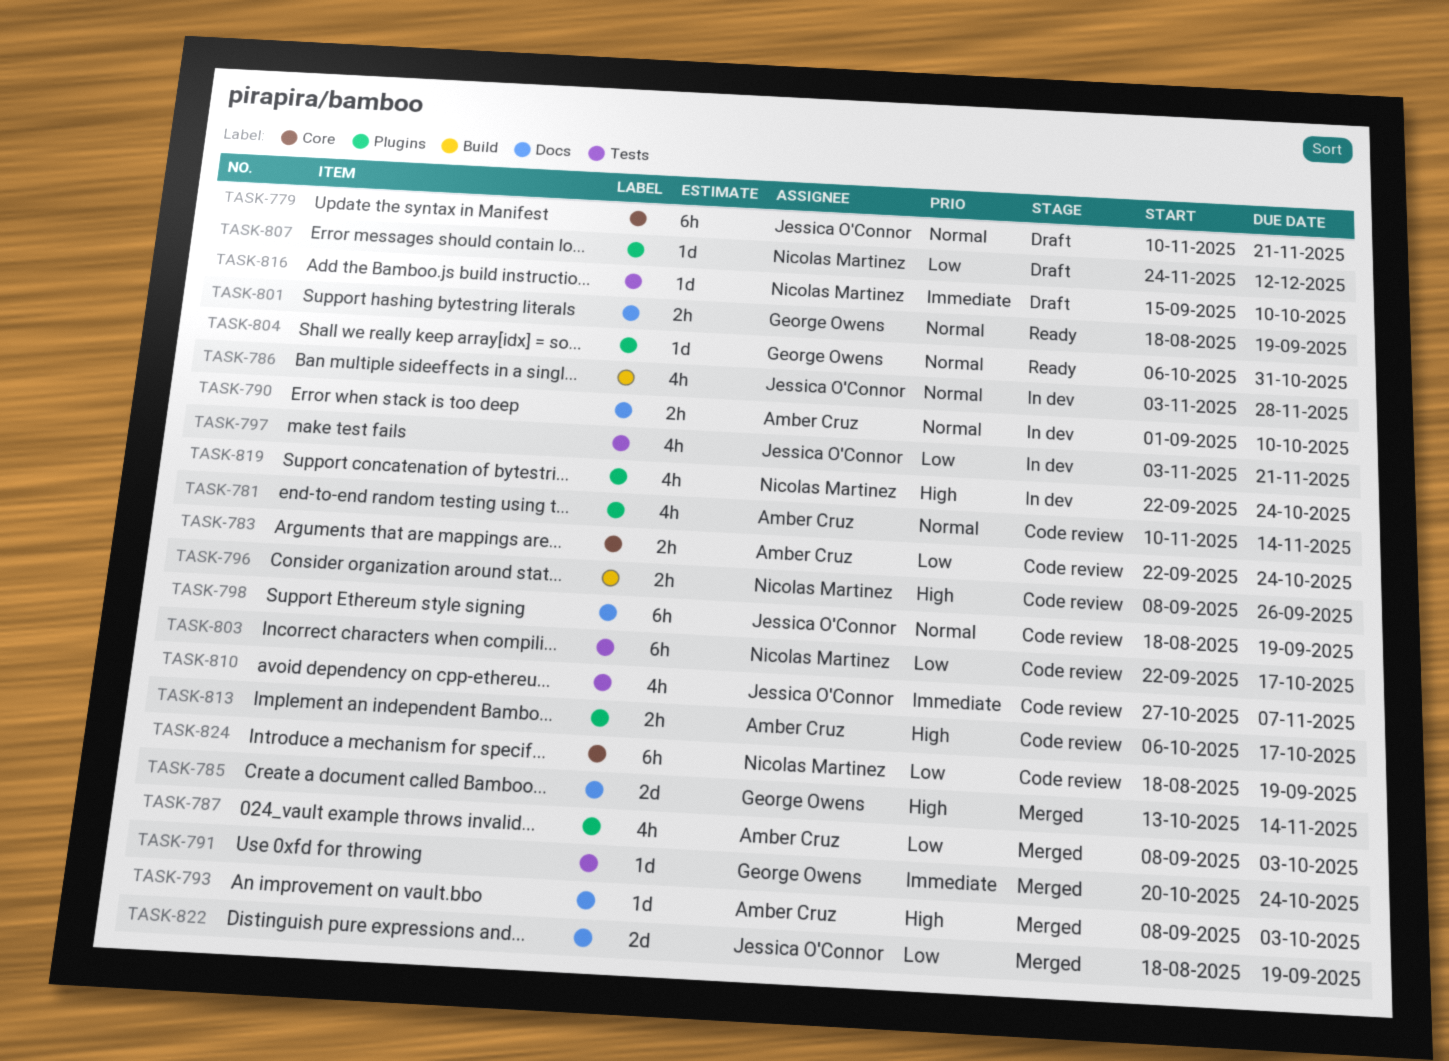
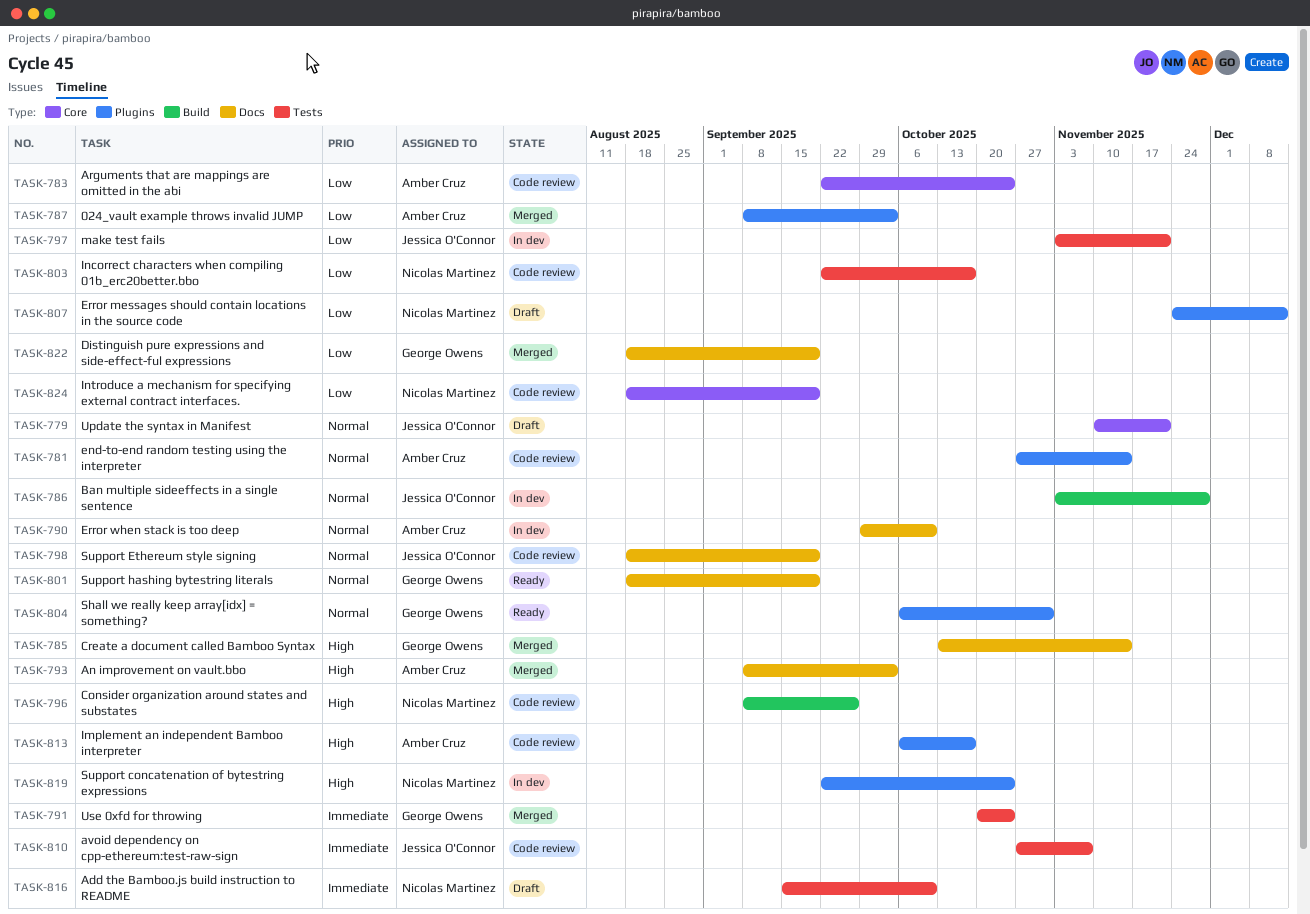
TASK-781, start: Nov 10 -> Oct 27
TASK-790, start: Sep 1 -> Sep 29
TASK-822, owner: Jessica O'Connor -> George Owens

